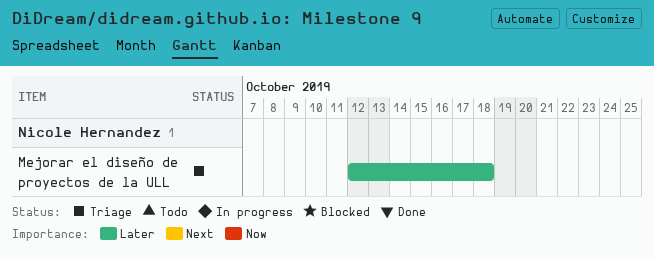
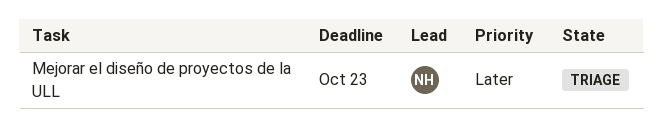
Mejorar el diseño de proyectos de la ULL, due: Oct 18 -> Oct 23

